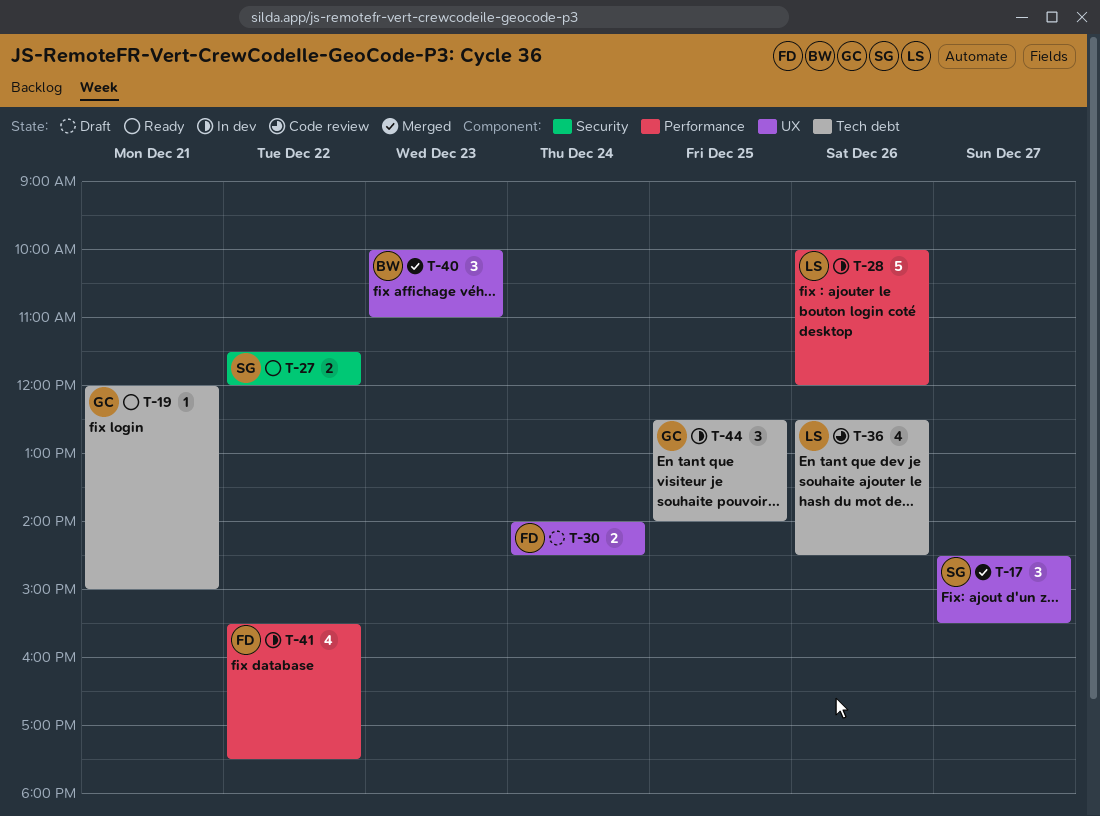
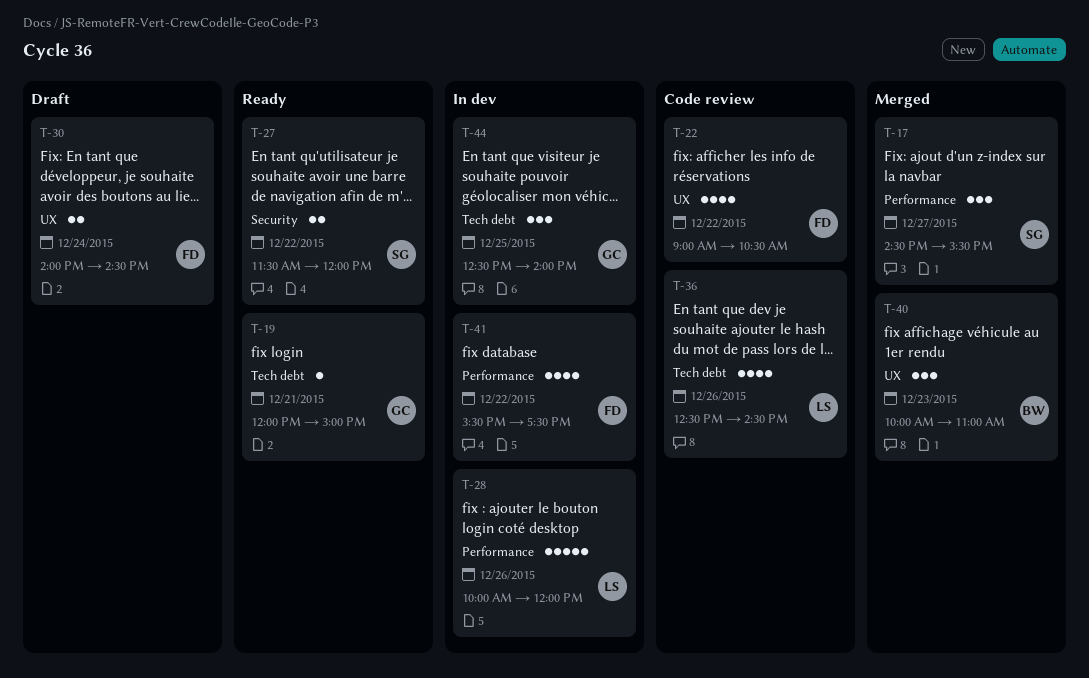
T-17, label: UX -> Performance
T-22: none -> present

